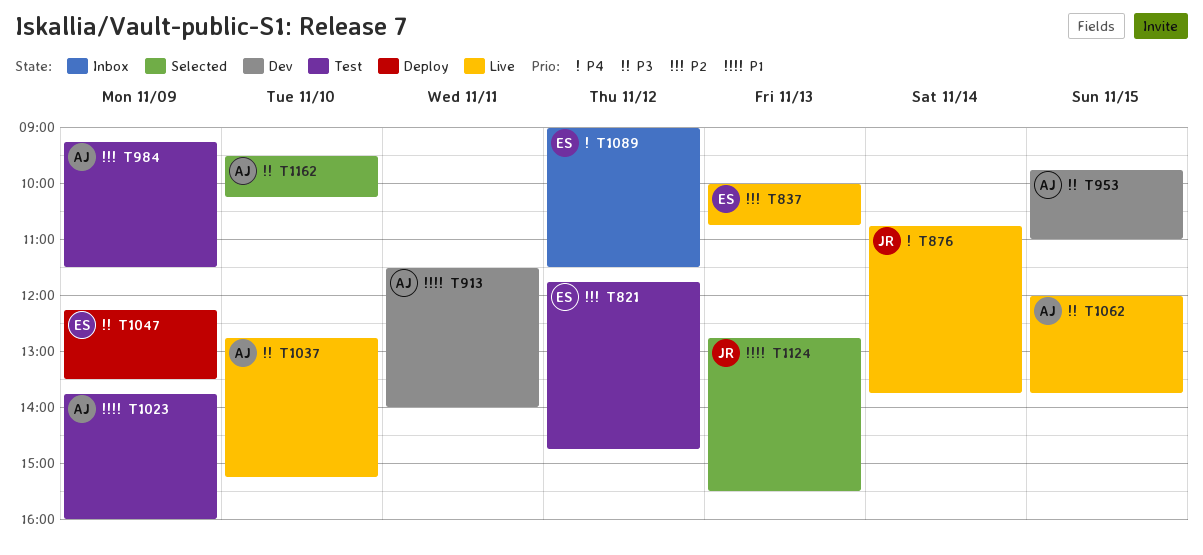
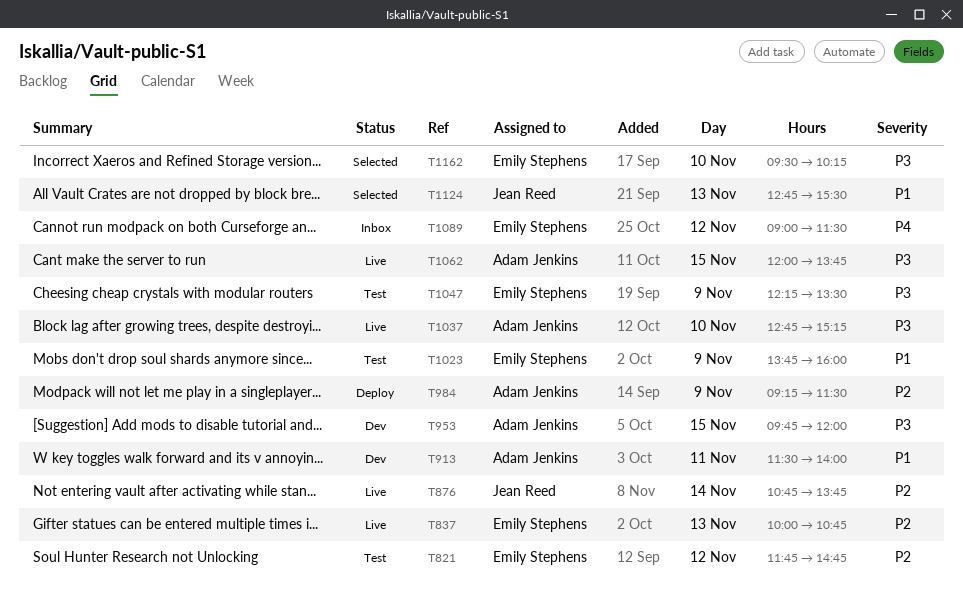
T876, priority: P4 -> P2
T953, ends: 11:00 -> 12:00
T984, status: Test -> Deploy
T1023, owner: Adam Jenkins -> Emily Stephens
T1047, status: Deploy -> Test
T1162, owner: Adam Jenkins -> Emily Stephens

